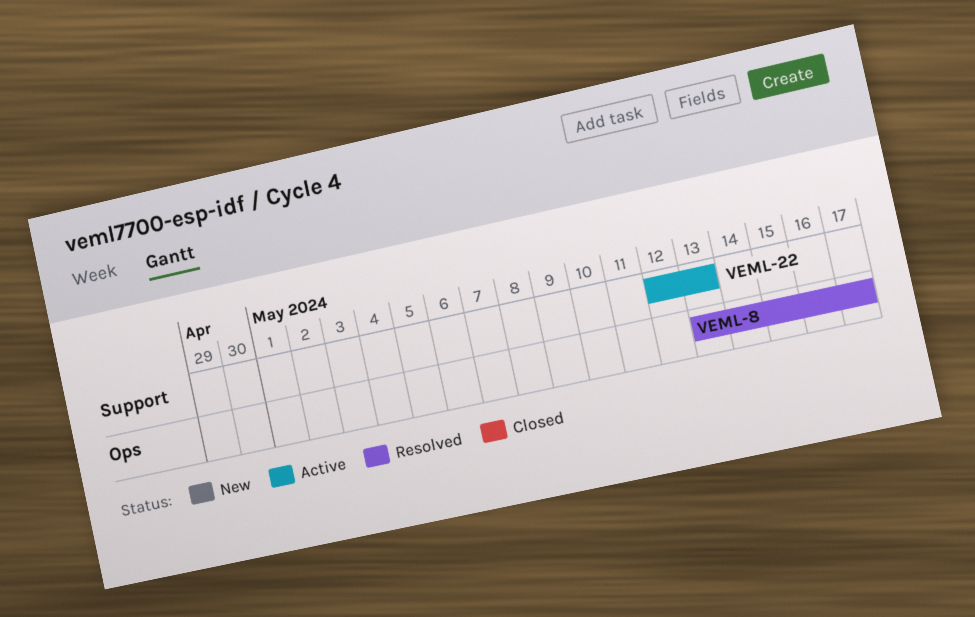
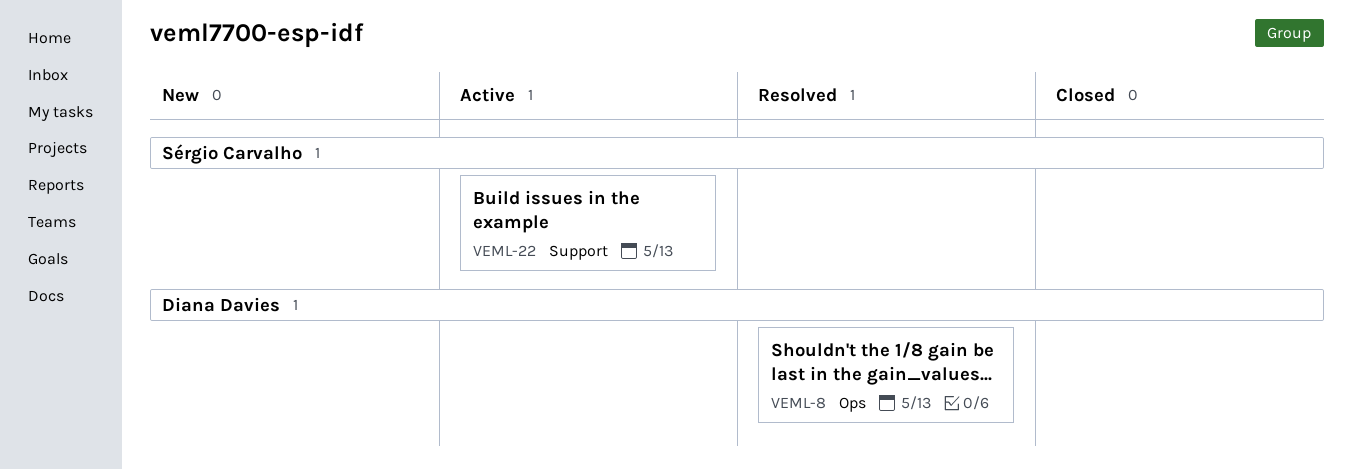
VEML-8, due: May 17 -> May 13

